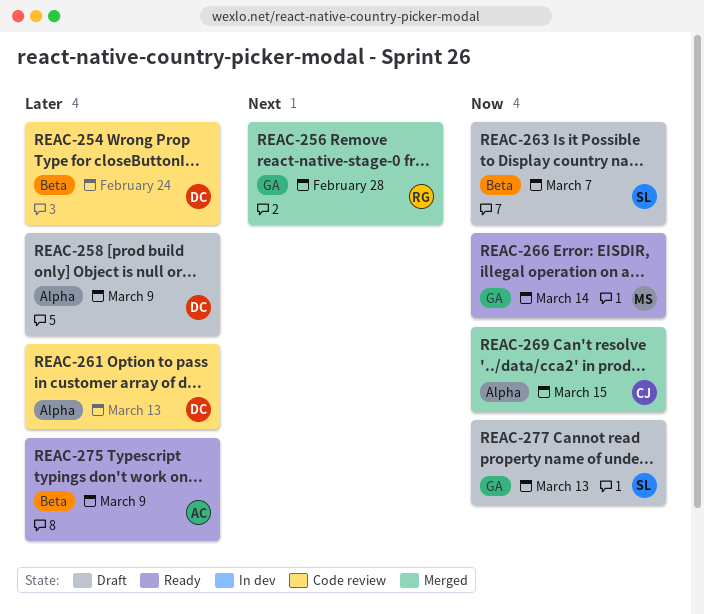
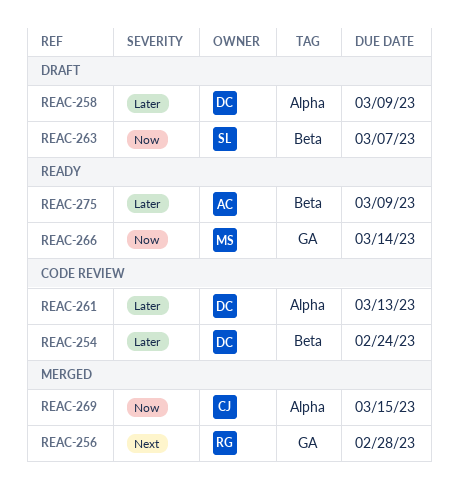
REAC-277: present -> none

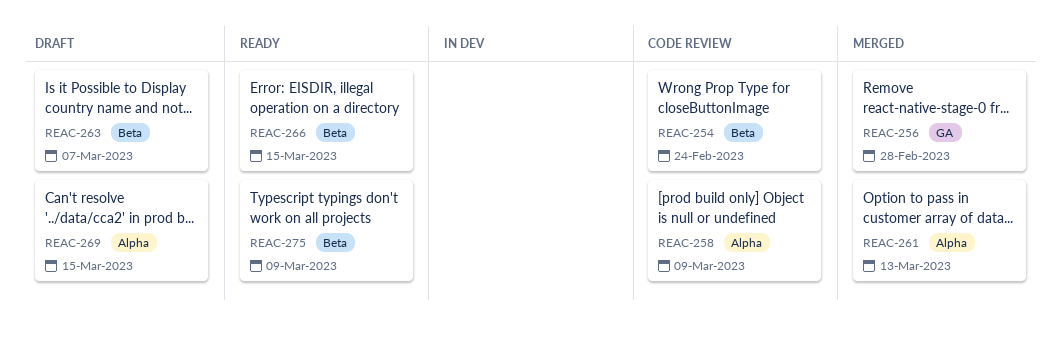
REAC-258, status: Draft -> Code review
REAC-261, status: Code review -> Merged
REAC-266, label: GA -> Beta
REAC-266, due: Mar 14 -> Mar 15
REAC-269, status: Merged -> Draft

